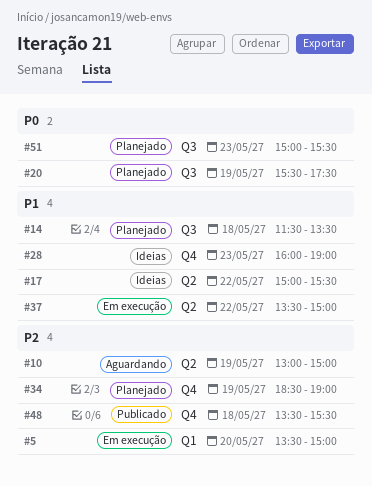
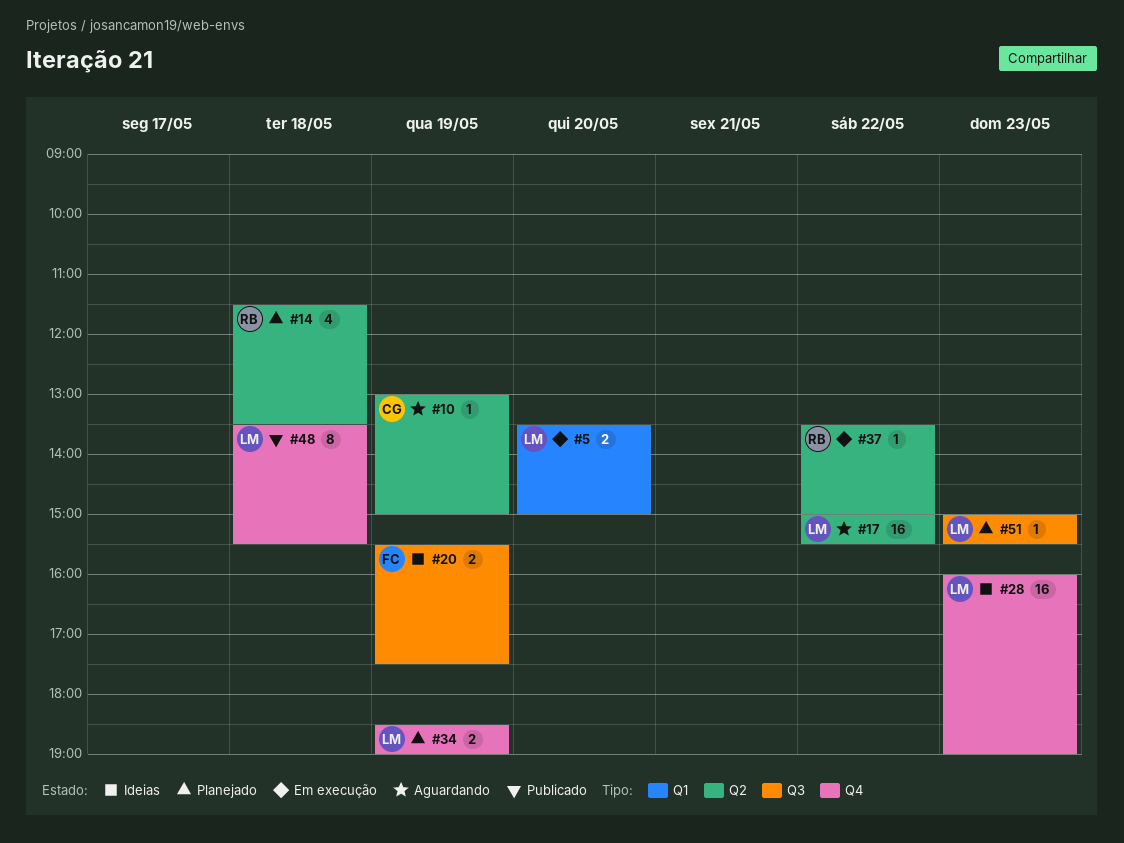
#14, label: Q3 -> Q2
#17, status: Ideias -> Aguardando
#20, status: Planejado -> Ideias

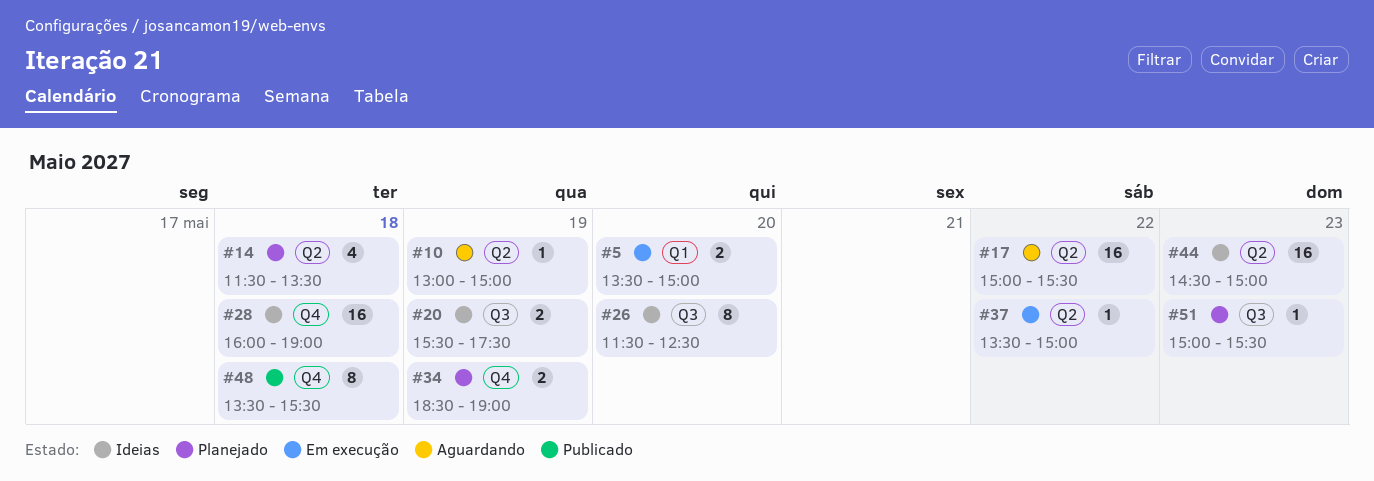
#26: none -> present
#28, day: May 23 -> May 18
#44: none -> present

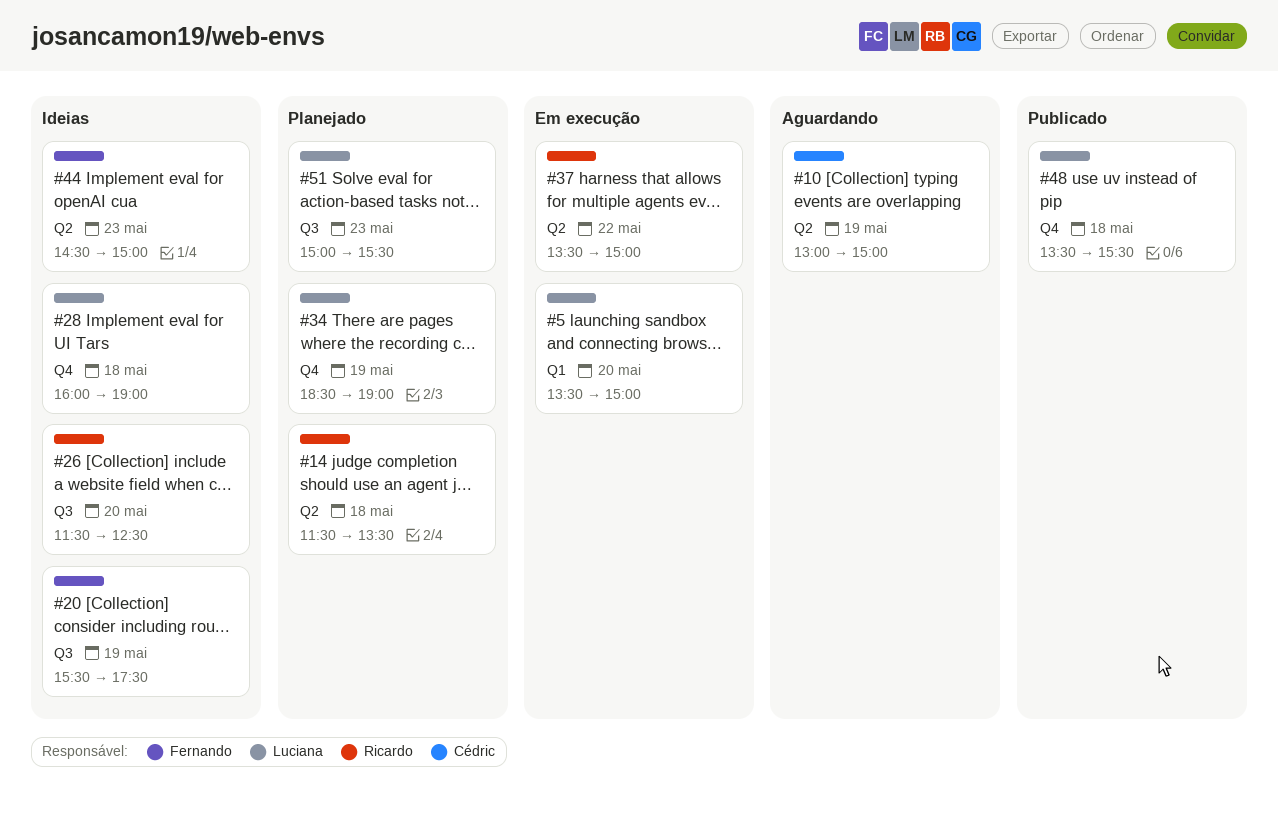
#17: present -> none

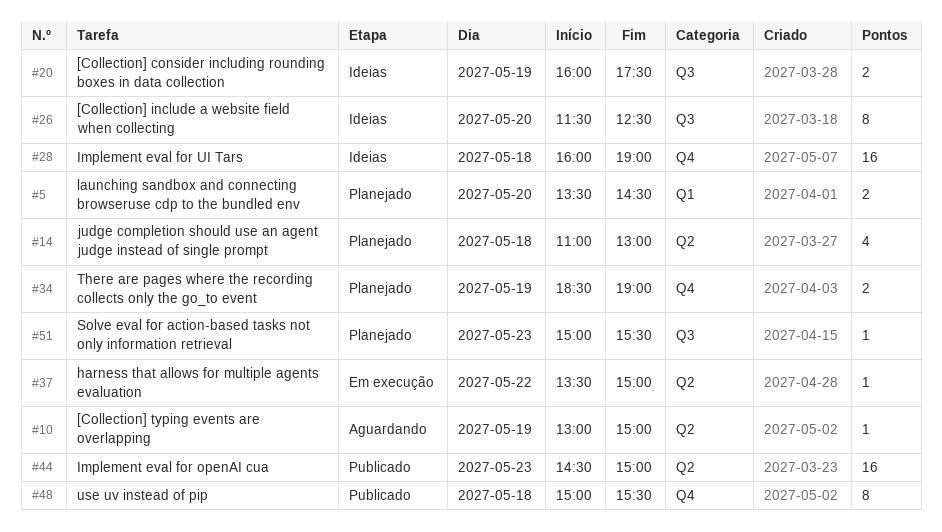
#5, status: Em execução -> Planejado
#5, ends: 15:00 -> 14:30
#14, begins: 11:30 -> 11:00
#14, ends: 13:30 -> 13:00
#20, begins: 15:30 -> 16:00
#44, status: Ideias -> Publicado
#48, begins: 13:30 -> 15:00

